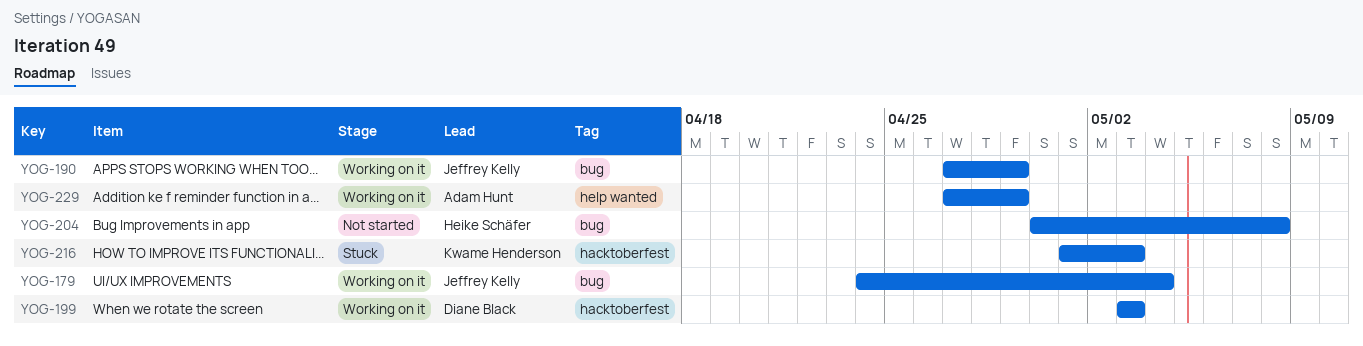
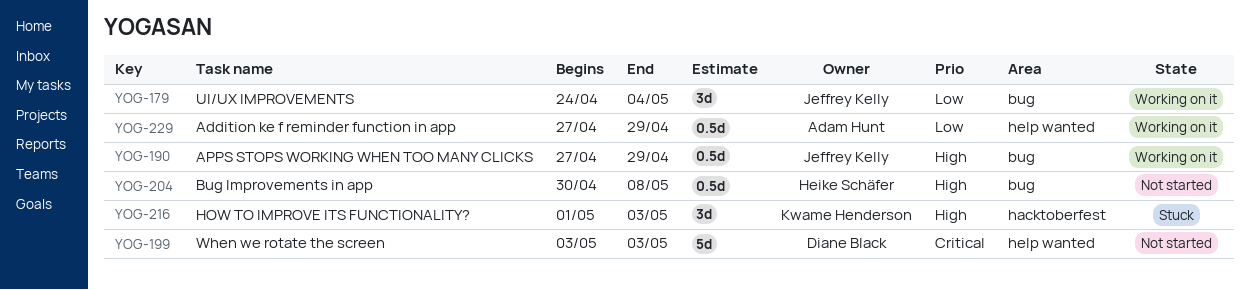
YOG-199, status: Working on it -> Not started
YOG-199, label: hacktoberfest -> help wanted

